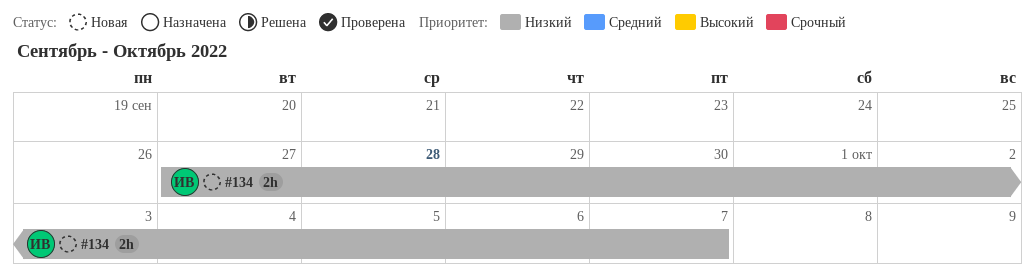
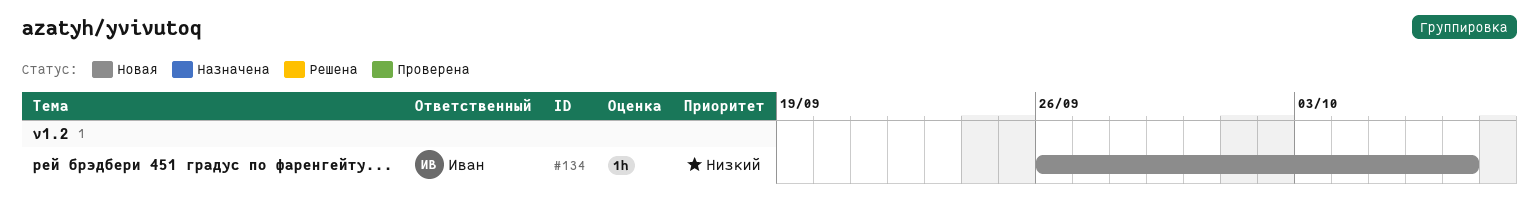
#134, estimate: 2h -> 1h
#134, start: Sep 27 -> Sep 26

